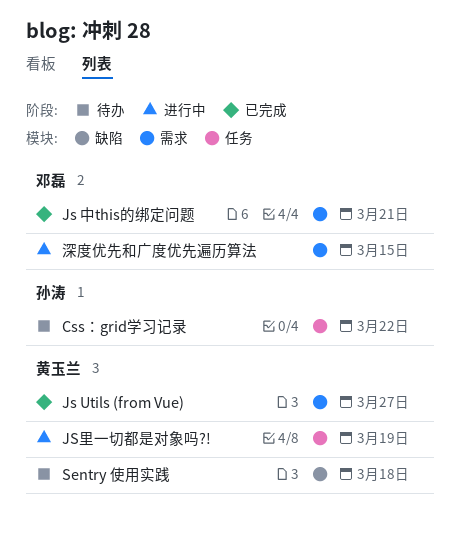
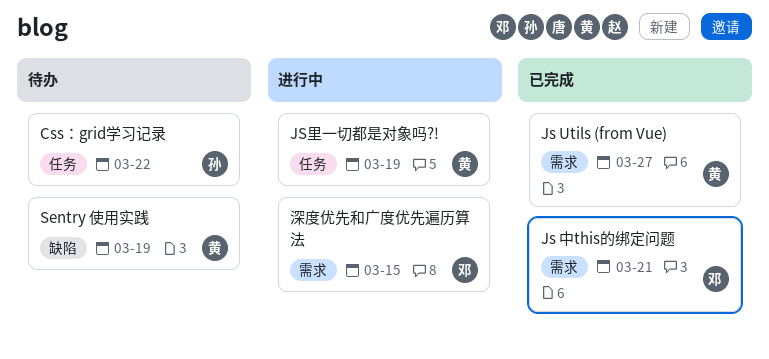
Sentry 使用实践, due: Mar 18 -> Mar 19

